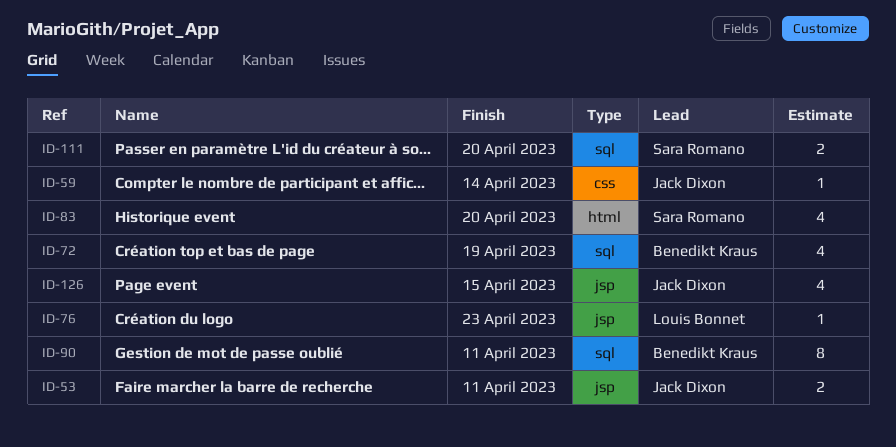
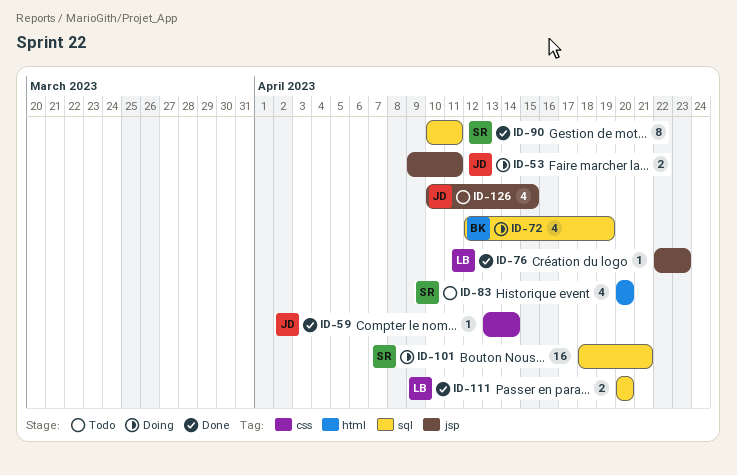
ID-90, owner: Benedikt Kraus -> Sara Romano
ID-101: none -> present
ID-111, owner: Sara Romano -> Louis Bonnet

